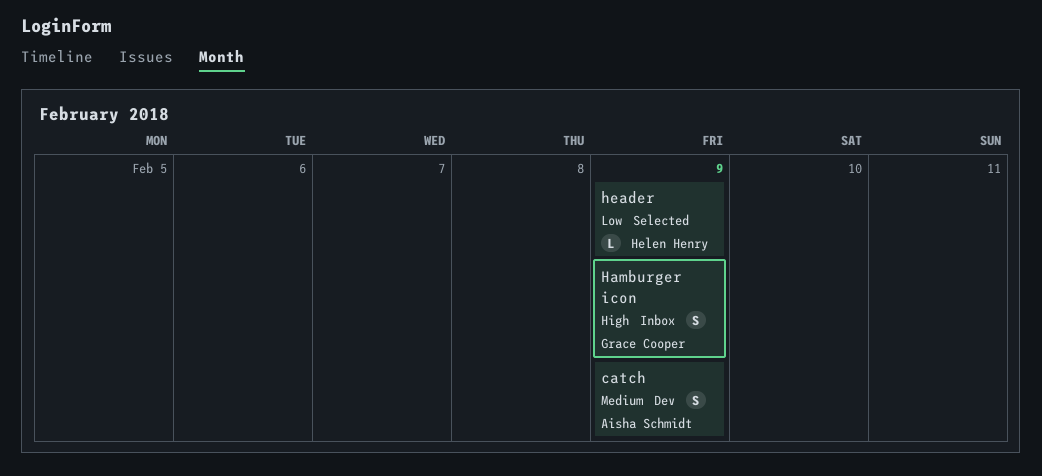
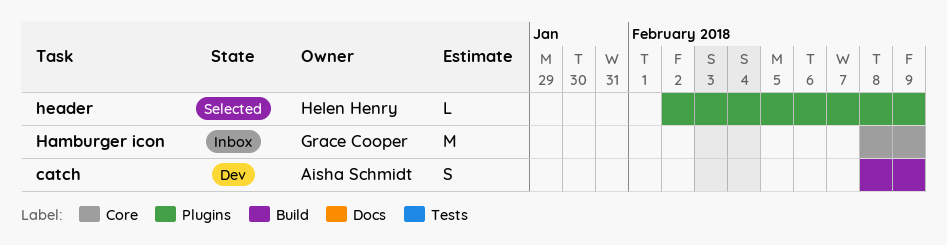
Hamburger icon, estimate: S -> M

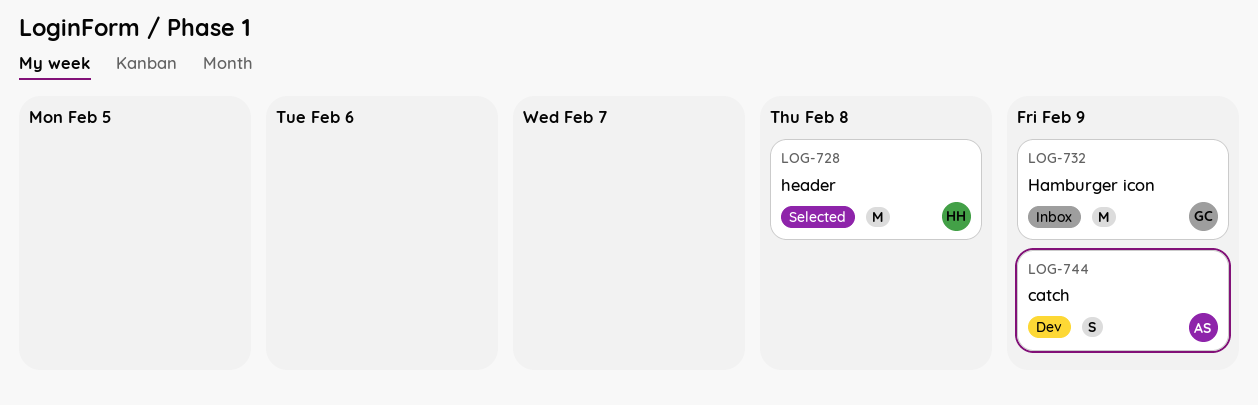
header, estimate: L -> M
header, due: Feb 9 -> Feb 8

